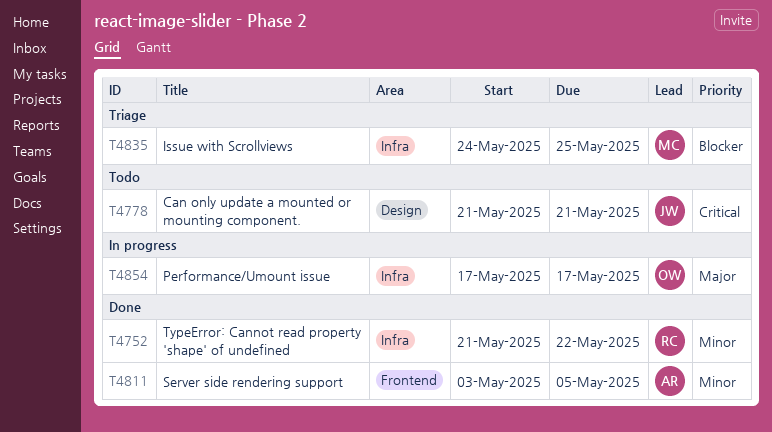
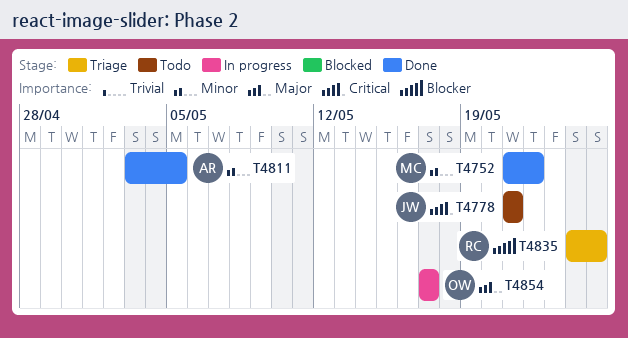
T4752, owner: RC -> MC
T4835, owner: MC -> RC

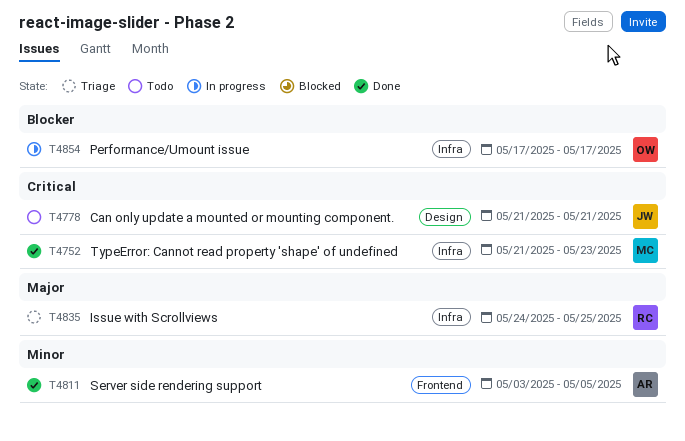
T4752, priority: Minor -> Critical
T4752, due: May 22 -> May 23
T4835, priority: Blocker -> Major
T4854, priority: Major -> Blocker

